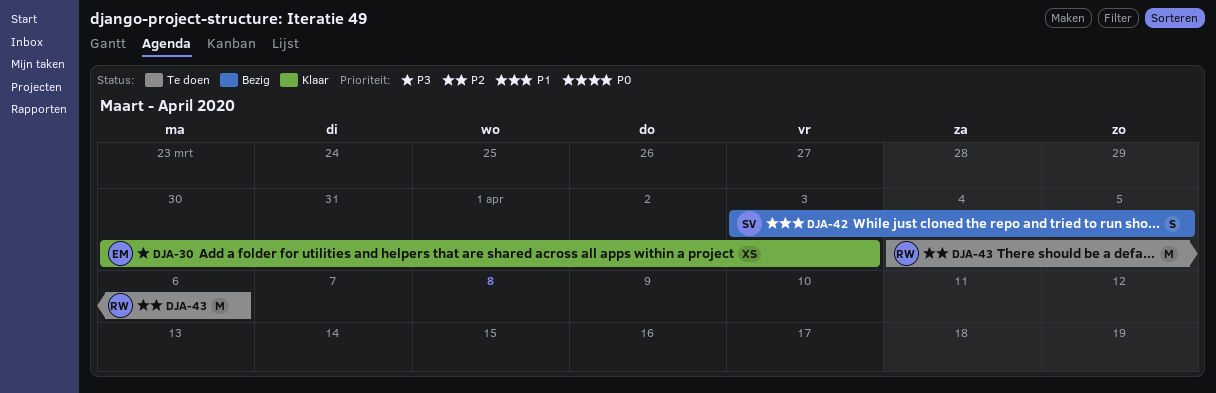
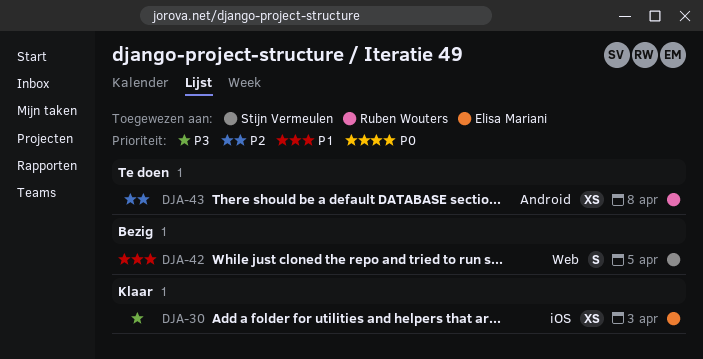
DJA-43, estimate: M -> XS
DJA-43, due: Apr 6 -> Apr 8

